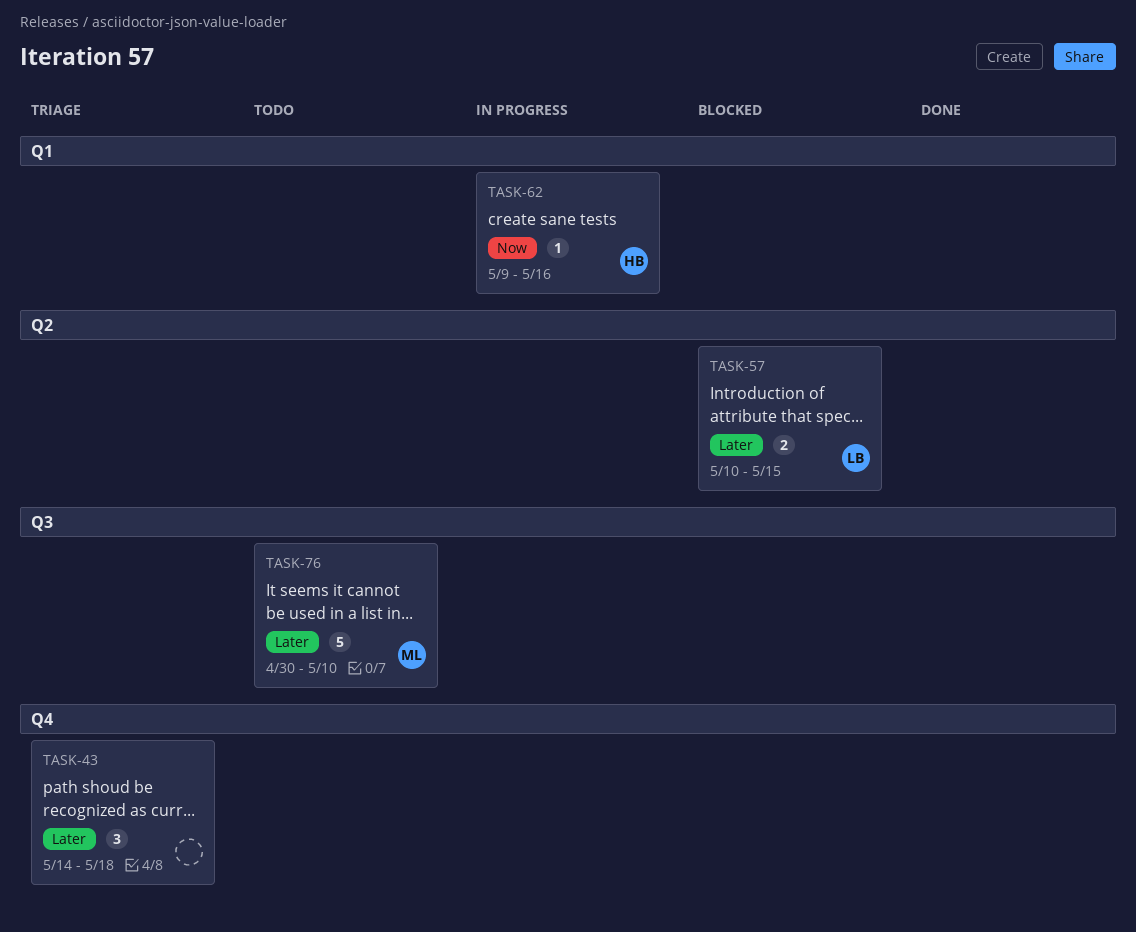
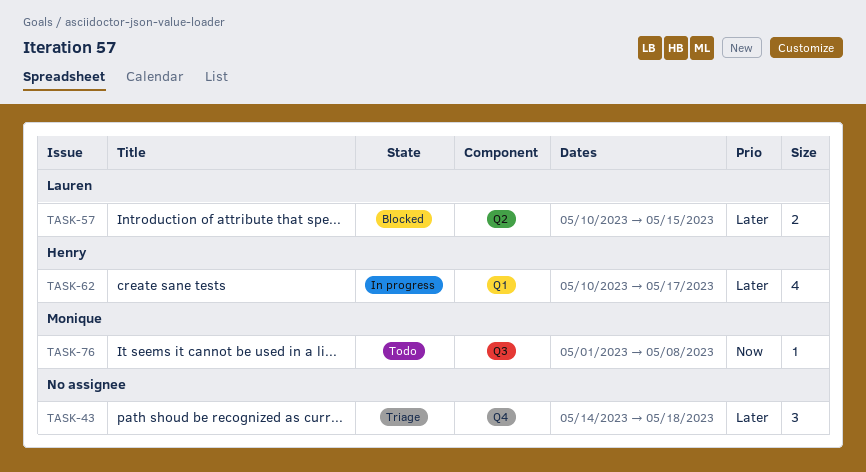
TASK-62, priority: Now -> Later
TASK-62, estimate: 1 -> 4
TASK-62, start: May 9 -> May 10
TASK-62, due: May 16 -> May 17
TASK-76, priority: Later -> Now
TASK-76, estimate: 5 -> 1
TASK-76, start: Apr 30 -> May 1
TASK-76, due: May 10 -> May 8

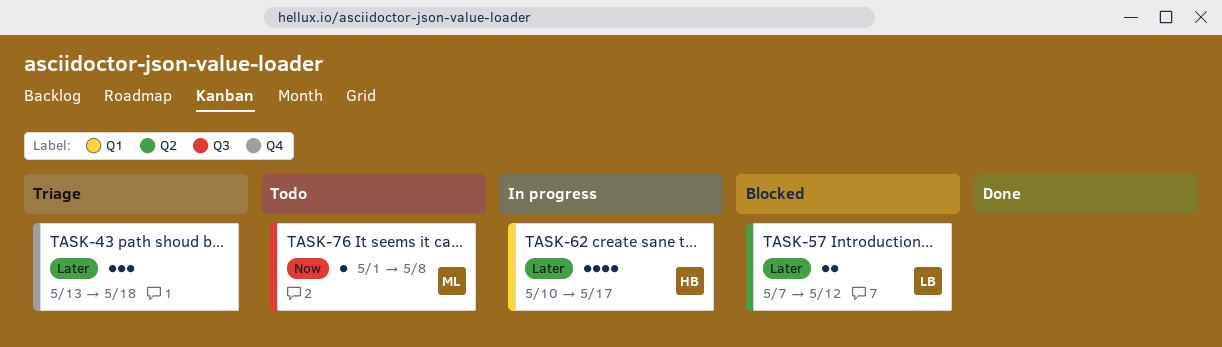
TASK-43, start: May 14 -> May 13
TASK-57, start: May 10 -> May 7
TASK-57, due: May 15 -> May 12

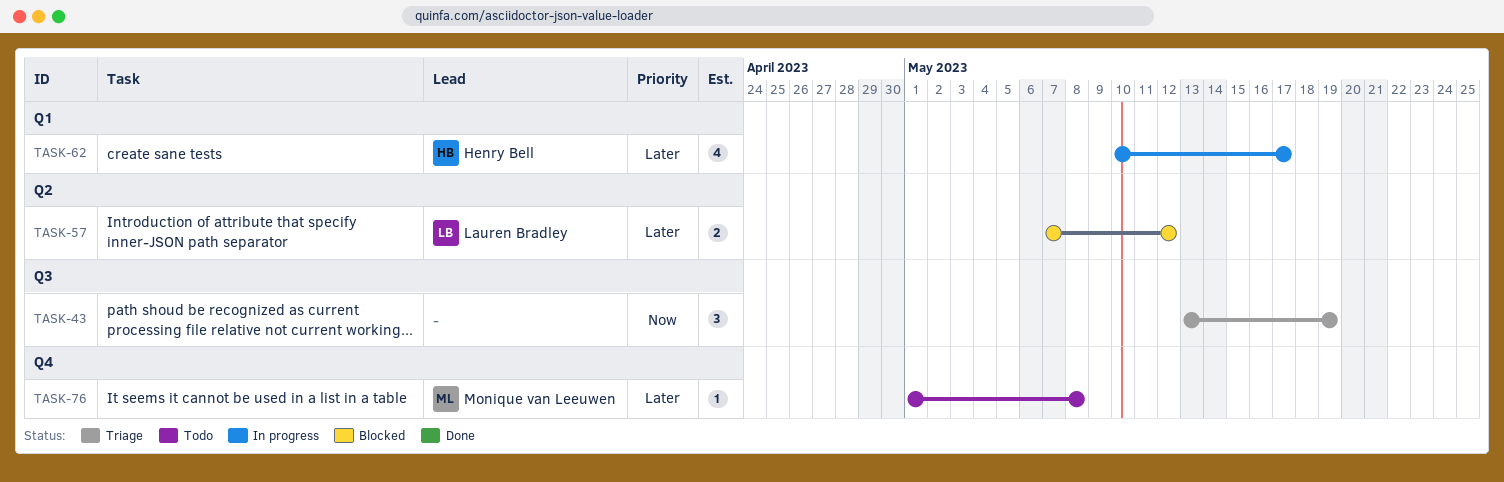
TASK-43, priority: Later -> Now
TASK-43, label: Q4 -> Q3
TASK-43, due: May 18 -> May 19
TASK-76, priority: Now -> Later
TASK-76, label: Q3 -> Q4

